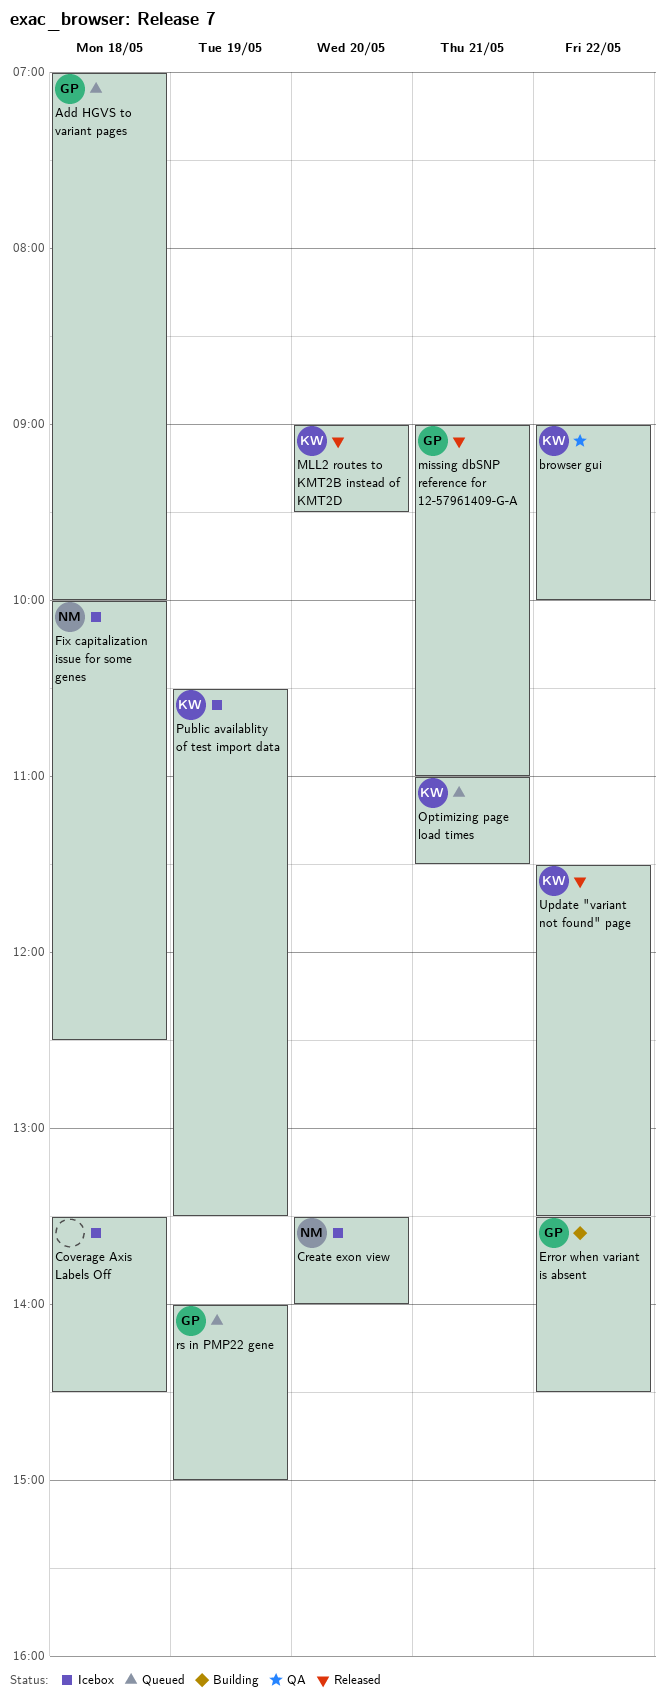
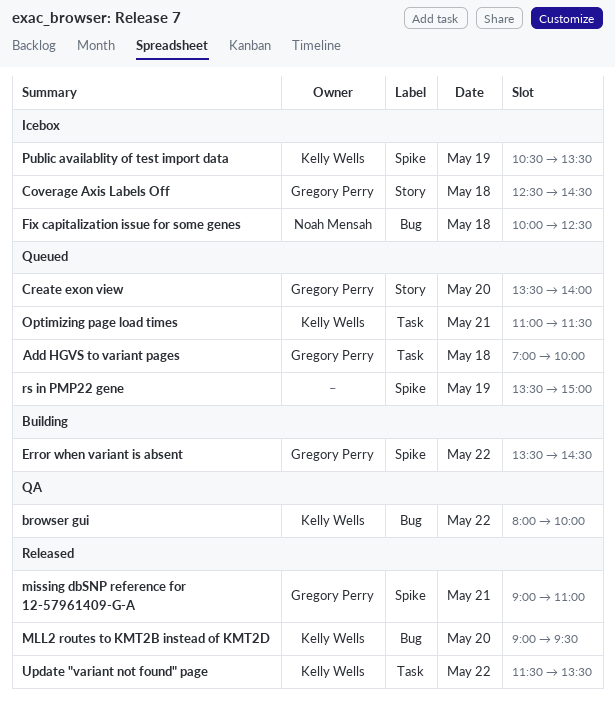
browser gui, begins: 09:00 -> 08:00
Coverage Axis Labels Off, owner: none -> Gregory Perry
Coverage Axis Labels Off, begins: 13:30 -> 12:30
Create exon view, status: Icebox -> Queued
Create exon view, owner: Noah Mensah -> Gregory Perry
rs in PMP22 gene, owner: Gregory Perry -> none
rs in PMP22 gene, begins: 14:00 -> 13:30

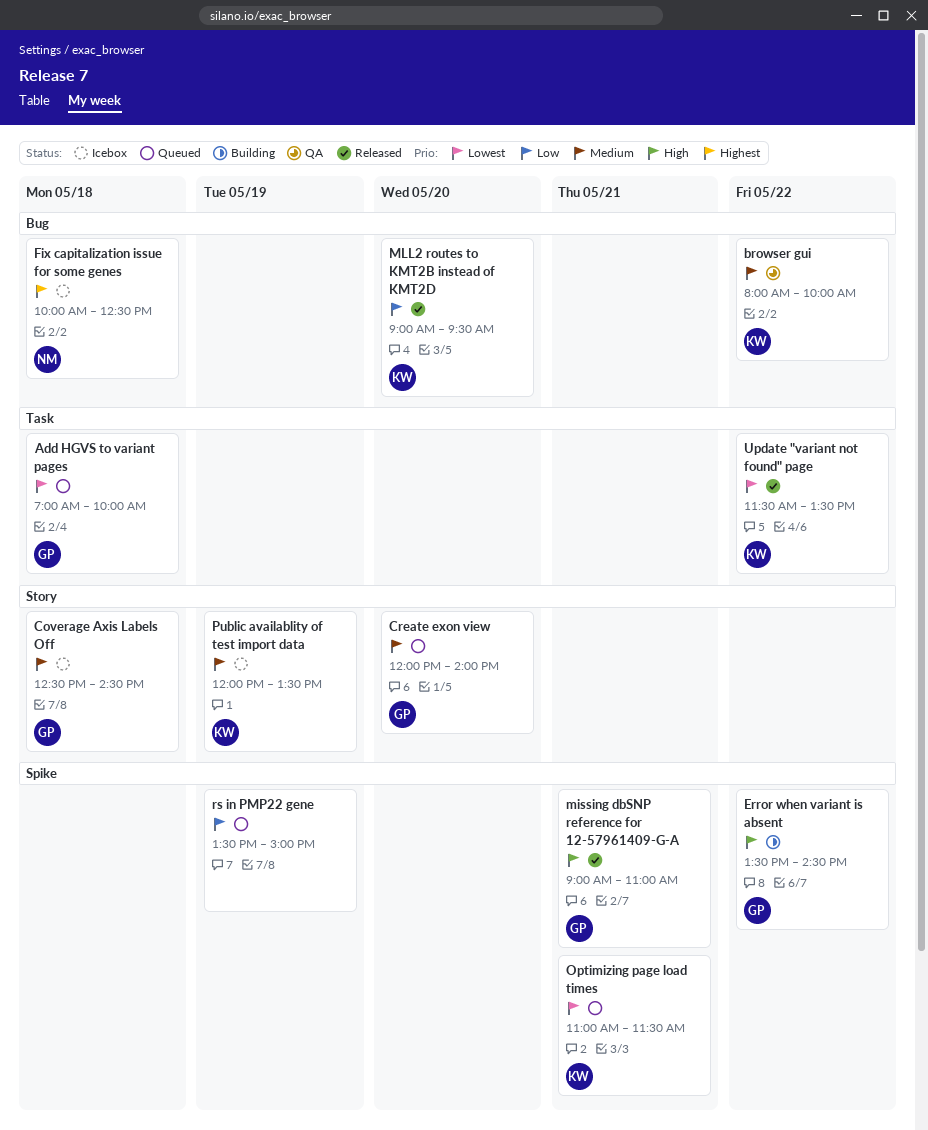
Create exon view, begins: 13:30 -> 12:00
Optimizing page load times, label: Task -> Spike
Public availablity of test import data, label: Spike -> Story
Public availablity of test import data, begins: 10:30 -> 12:00

